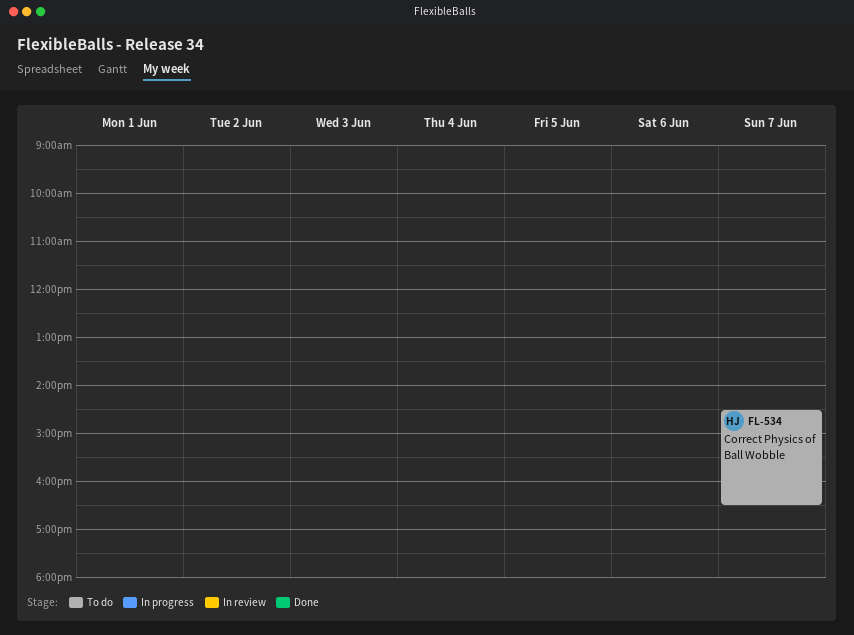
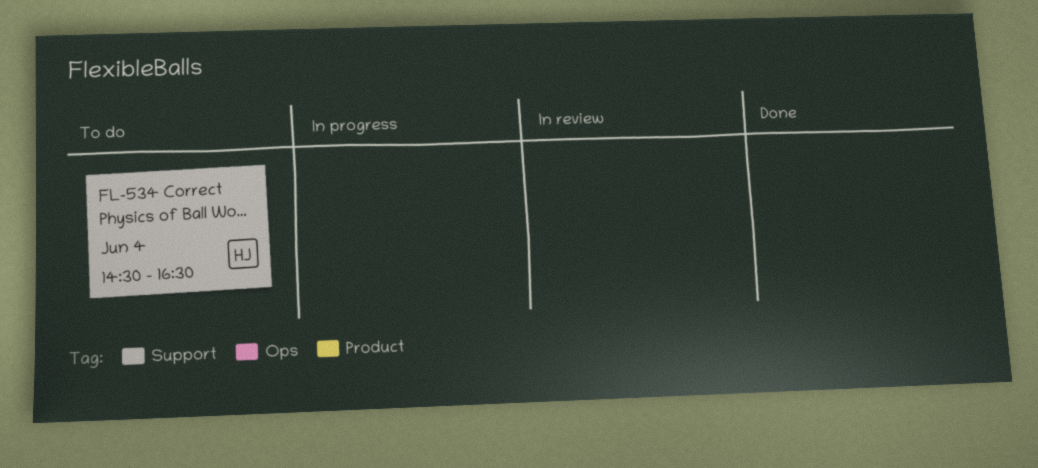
FL-534, day: Jun 7 -> Jun 4

